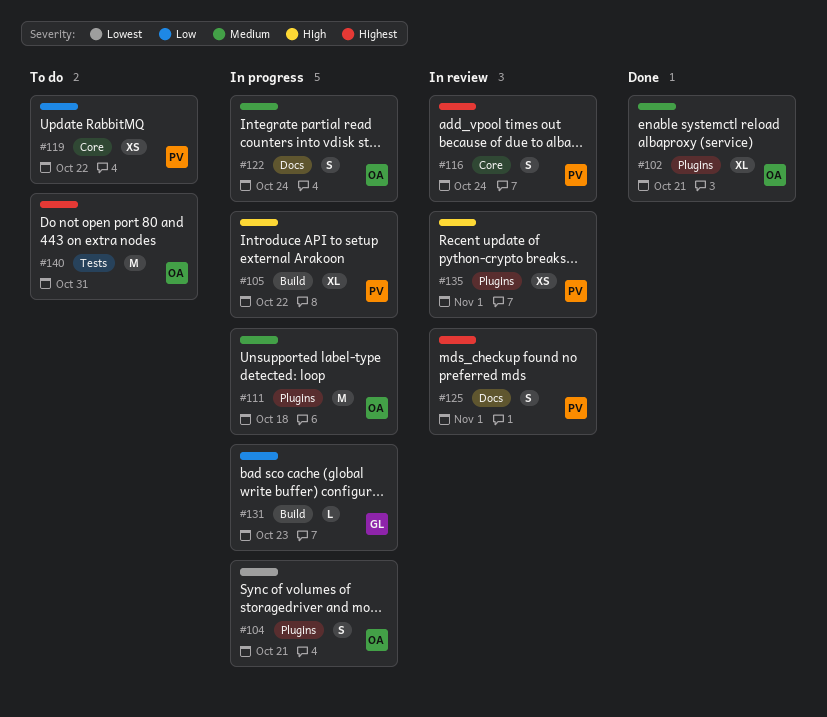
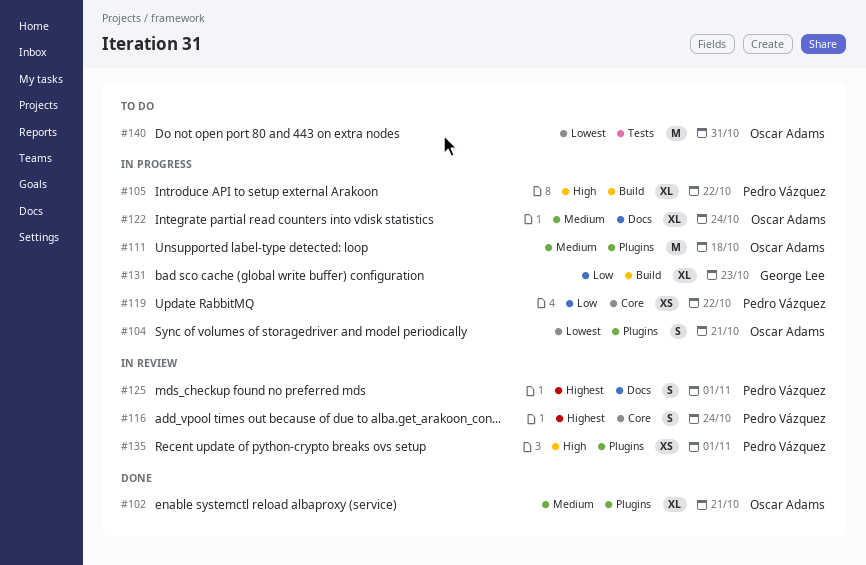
#119, status: To do -> In progress
#122, estimate: S -> XL
#131, estimate: L -> XL
#140, priority: Highest -> Lowest

